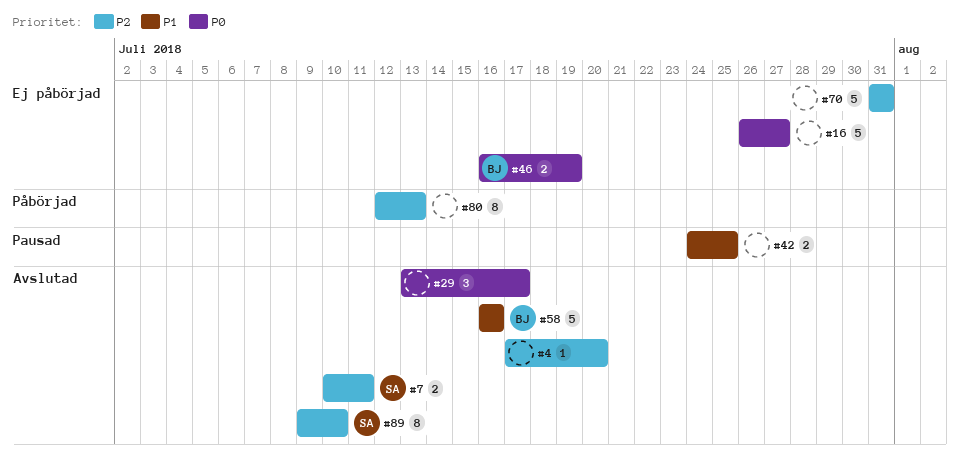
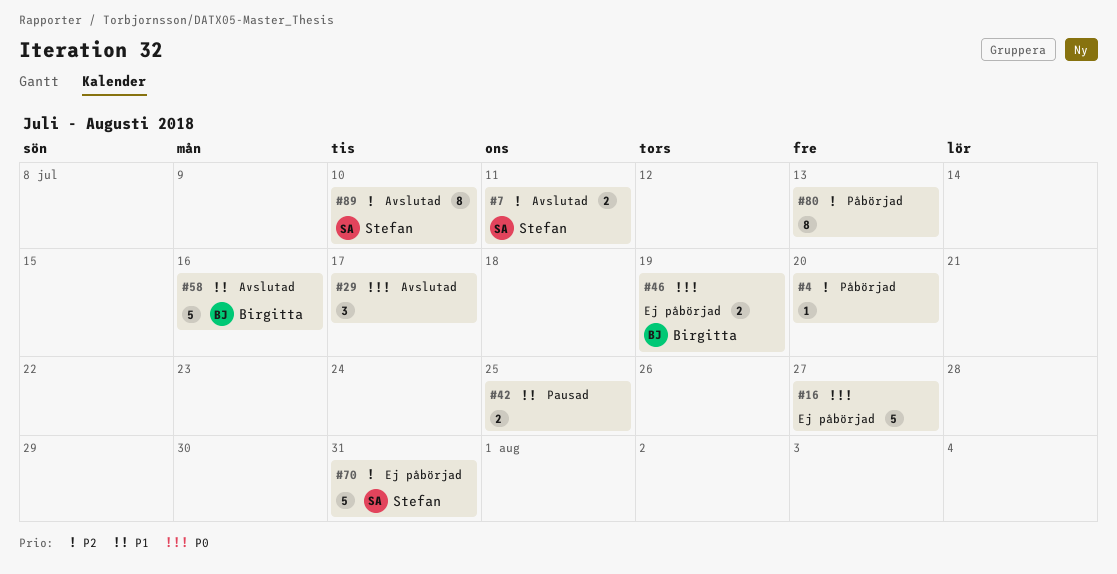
#4, status: Avslutad -> Påbörjad
#70, owner: none -> Stefan

